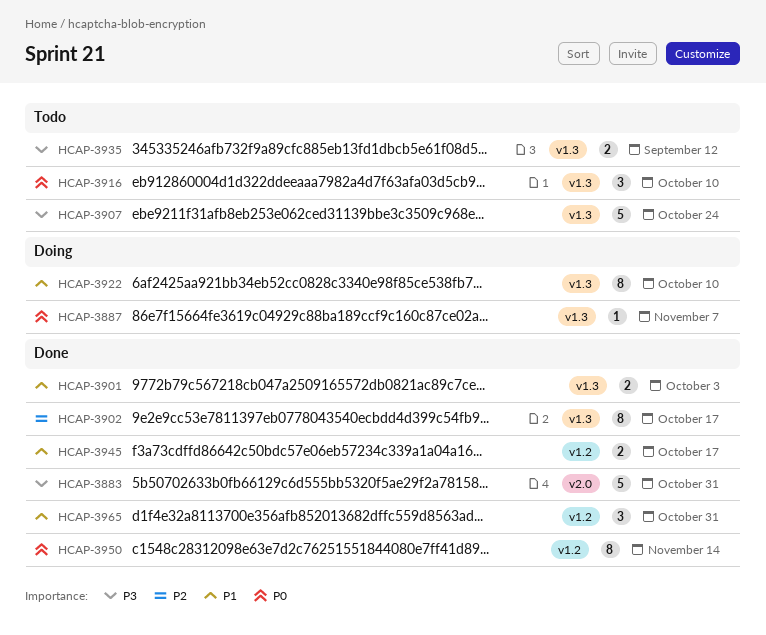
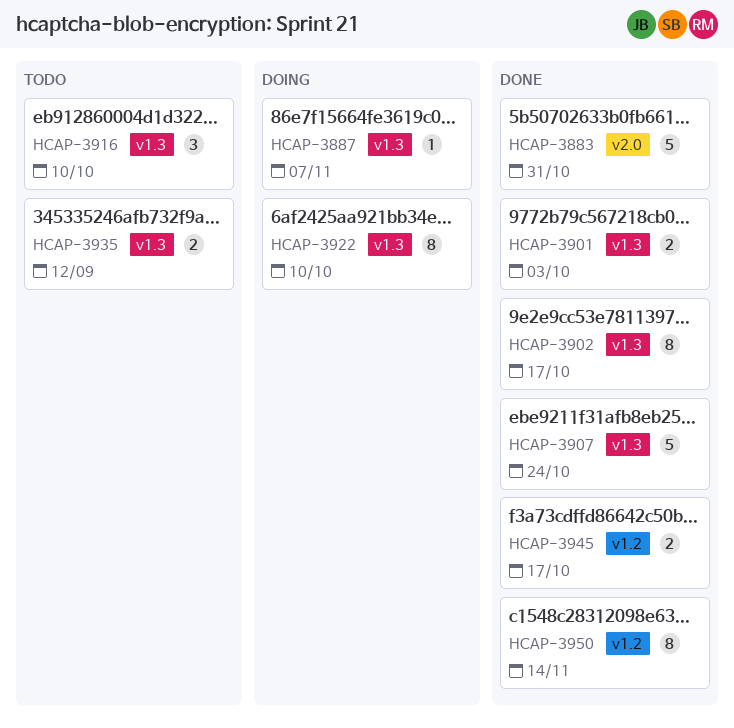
HCAP-3907, status: Todo -> Done
HCAP-3965: present -> none

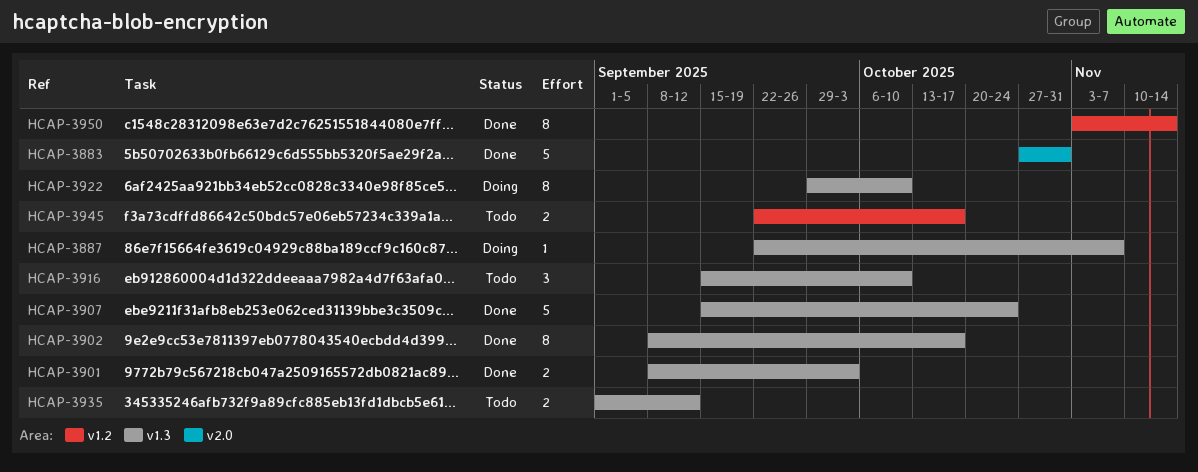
HCAP-3945, status: Done -> Todo

